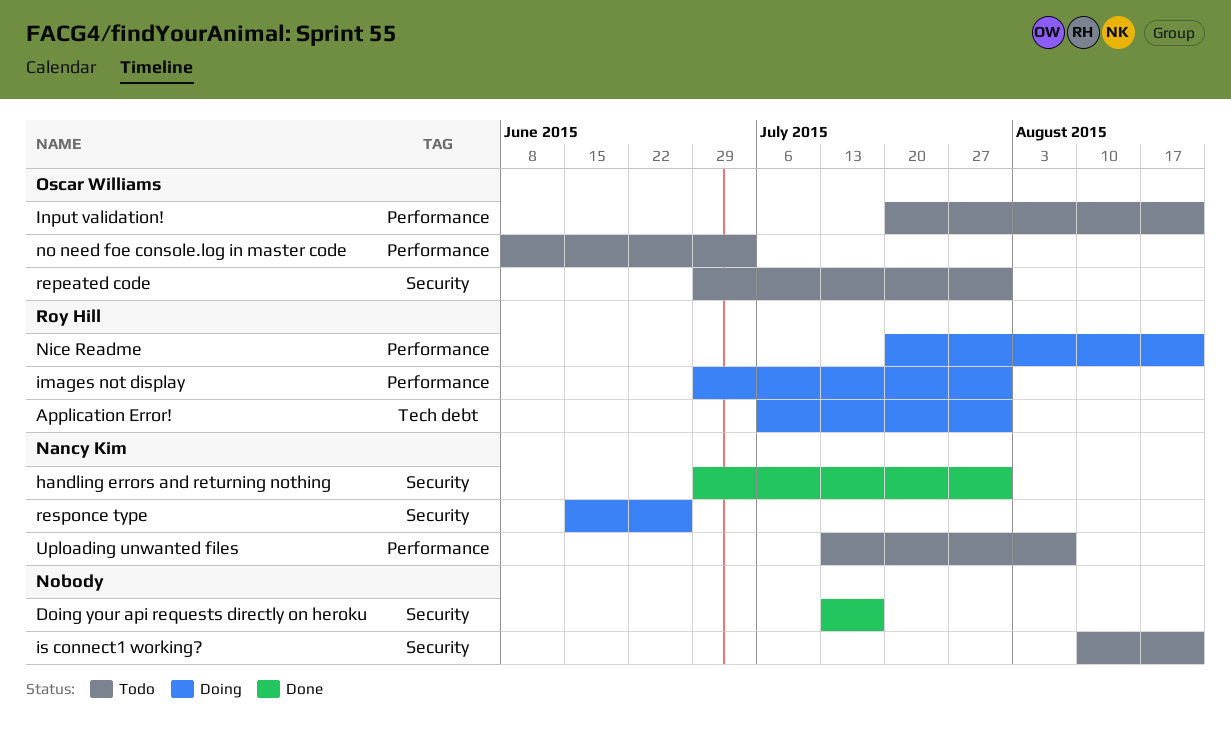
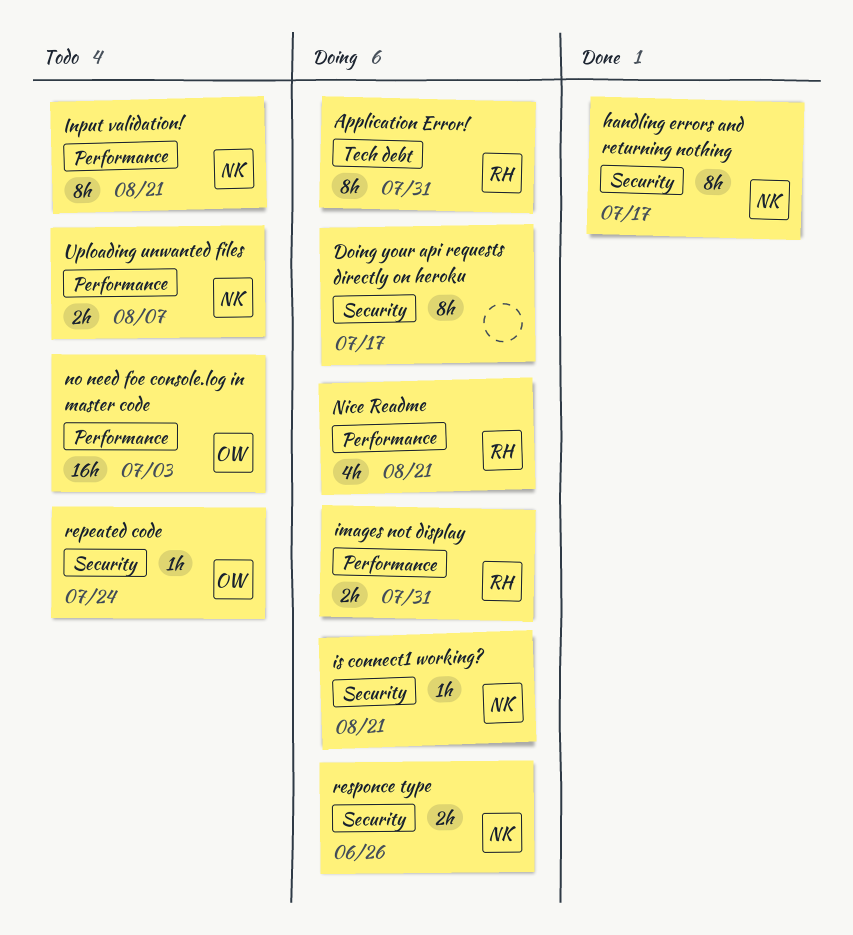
Doing your api requests directly on heroku, status: Done -> Doing
handling errors and returning nothing, due: Jul 31 -> Jul 17
Input validation!, owner: Oscar Williams -> Nancy Kim
is connect1 working?, status: Todo -> Doing
is connect1 working?, owner: none -> Nancy Kim
repeated code, due: Jul 31 -> Jul 24

